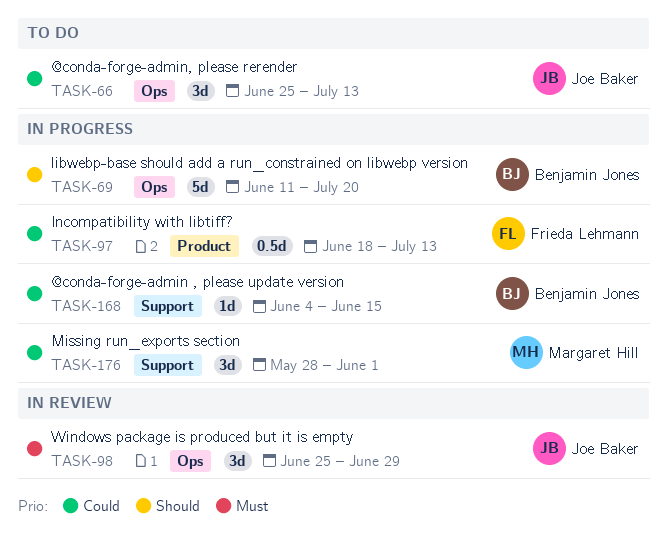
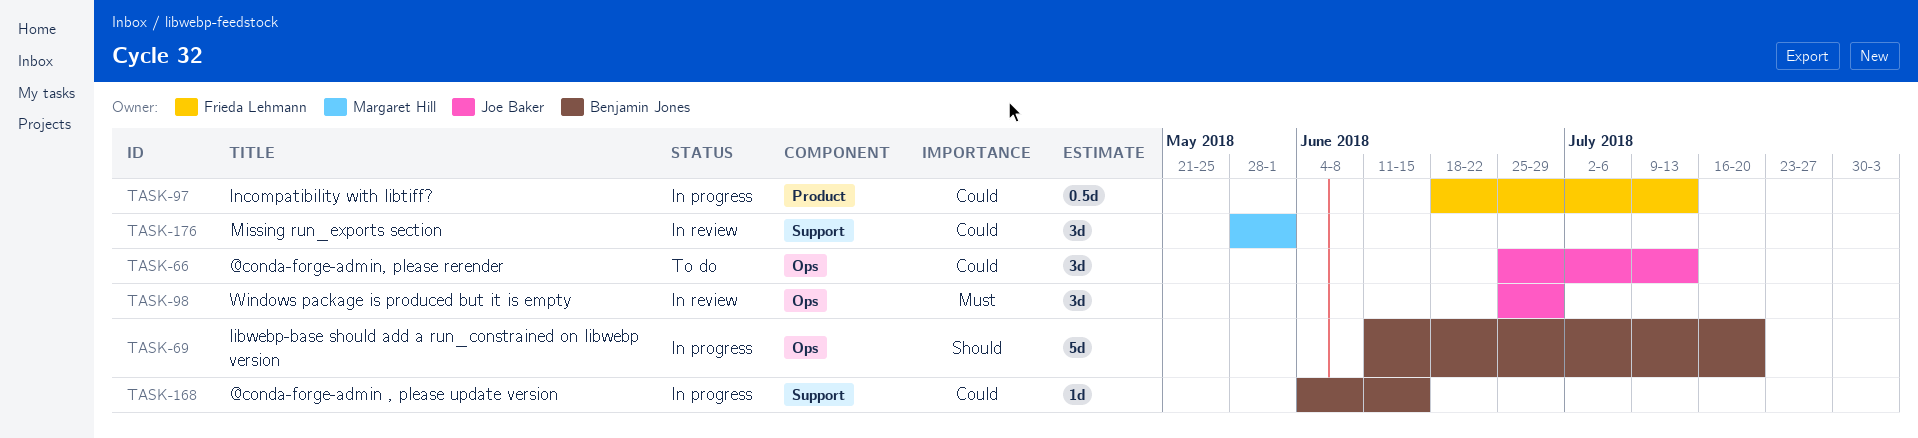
TASK-176, status: In progress -> In review

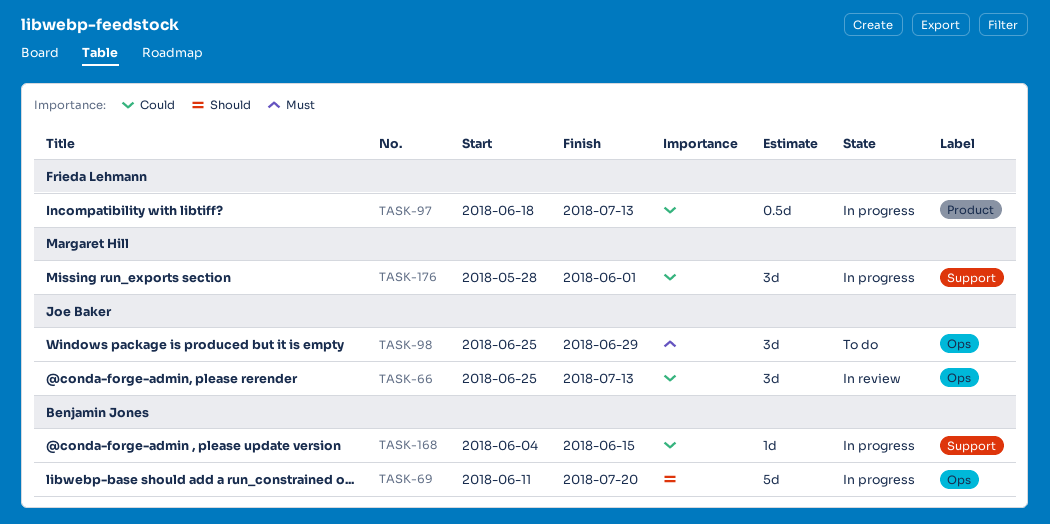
TASK-66, status: To do -> In review
TASK-98, status: In review -> To do
TASK-176, status: In review -> In progress

